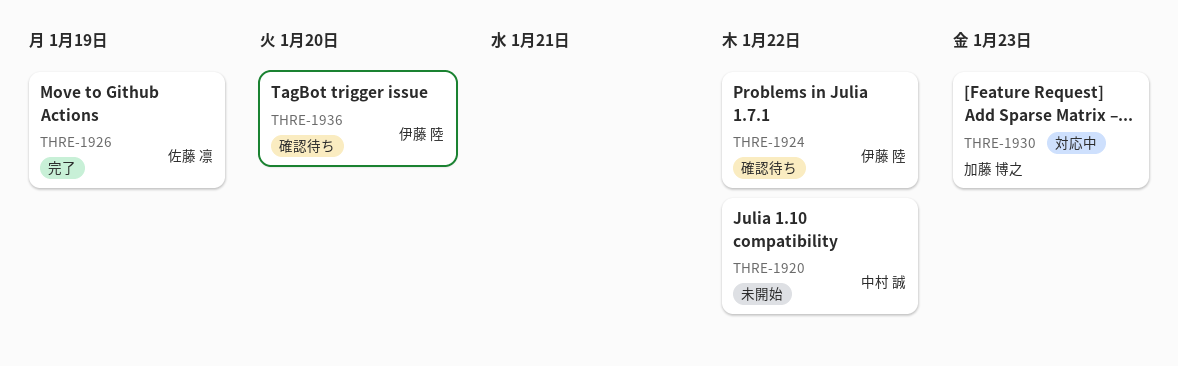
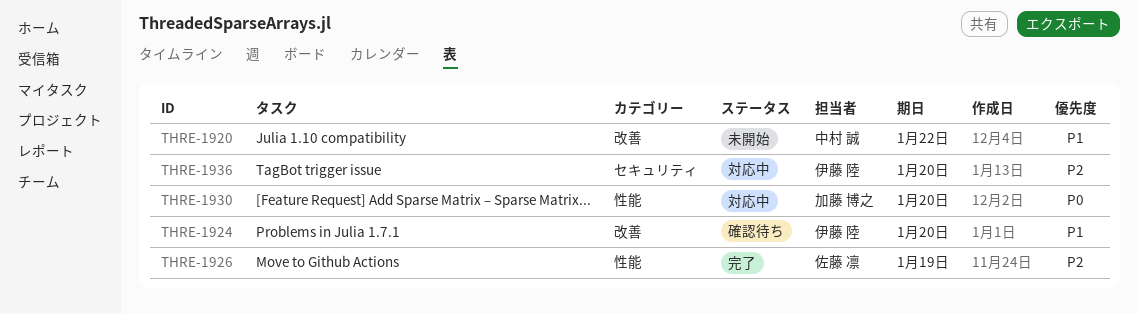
THRE-1924, due: Jan 22 -> Jan 20
THRE-1930, due: Jan 23 -> Jan 20
THRE-1936, status: 確認待ち -> 対応中

